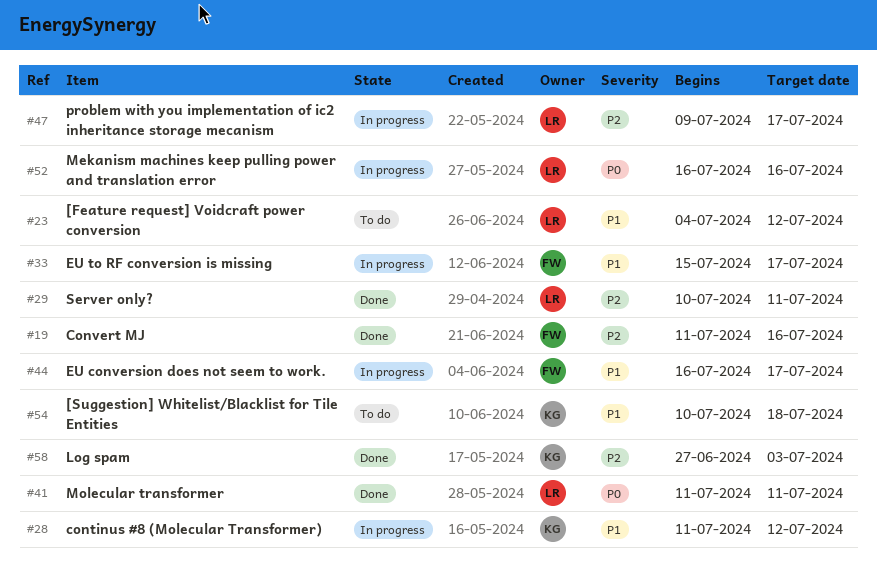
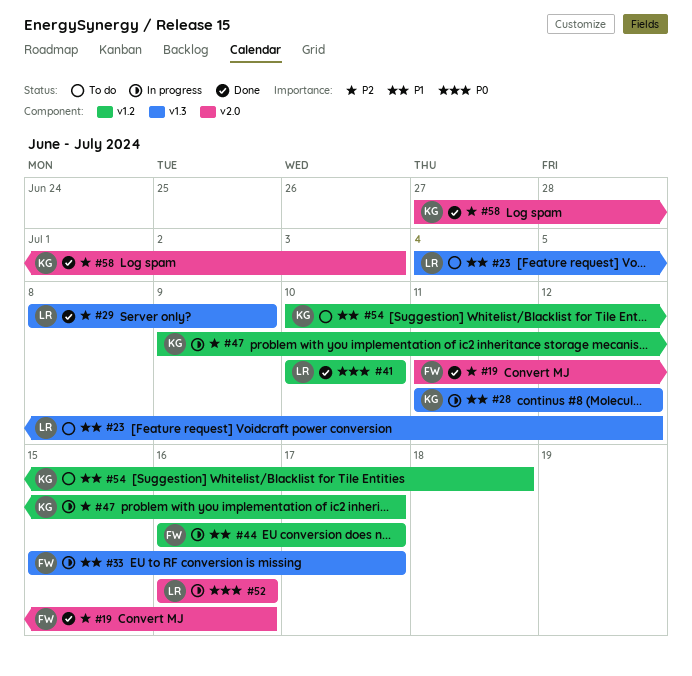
#29, start: Jul 10 -> Jul 8
#29, due: Jul 11 -> Jul 9
#41, start: Jul 11 -> Jul 10
#41, due: Jul 11 -> Jul 10
#47, owner: LR -> KG

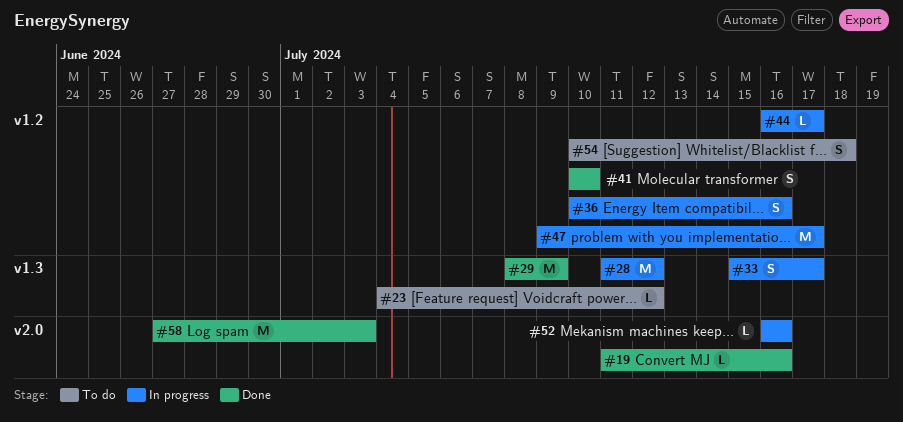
#36: none -> present

